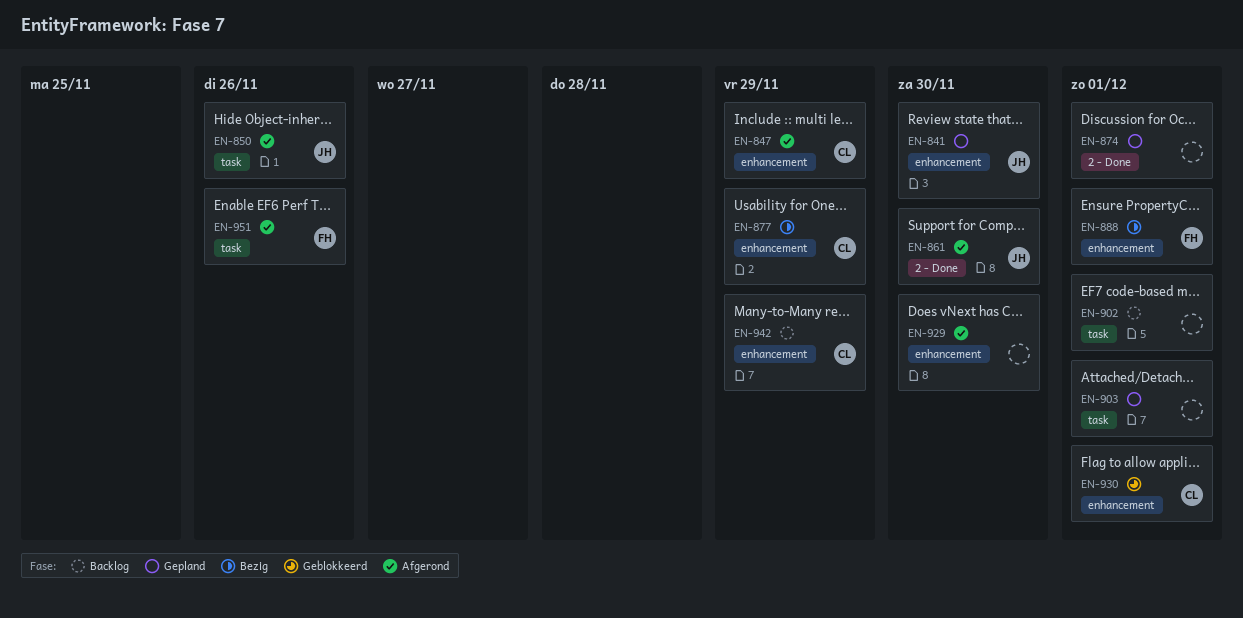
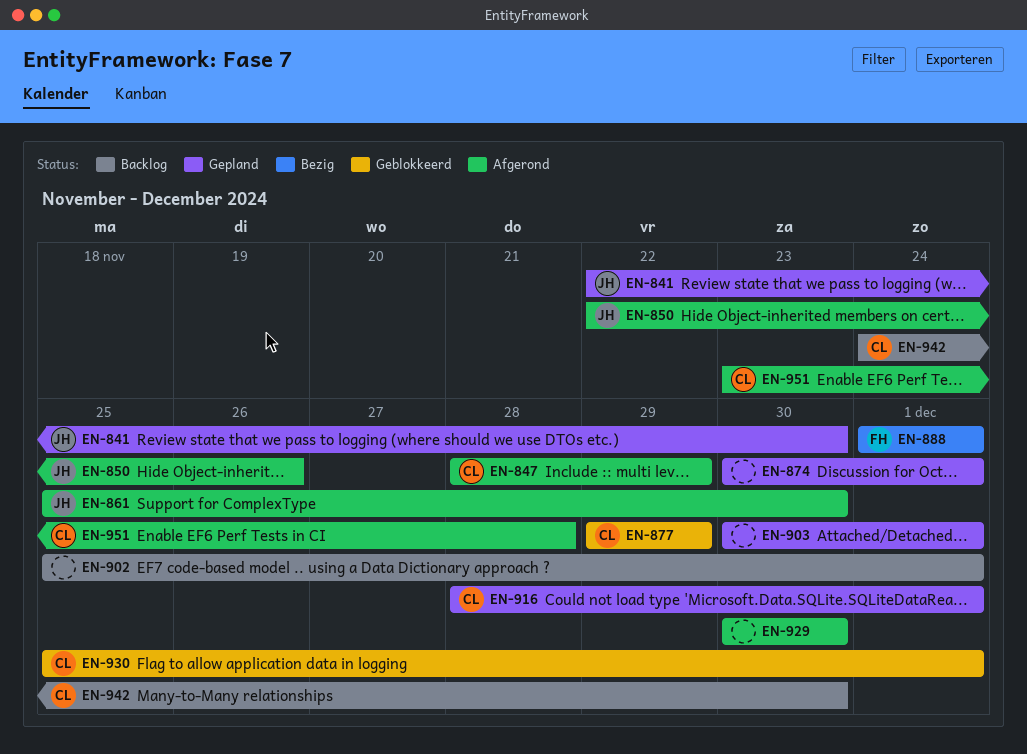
EN-877, status: Bezig -> Geblokkeerd
EN-916: none -> present
EN-942, due: Nov 29 -> Nov 30
EN-951, owner: FH -> CL
EN-951, due: Nov 26 -> Nov 28

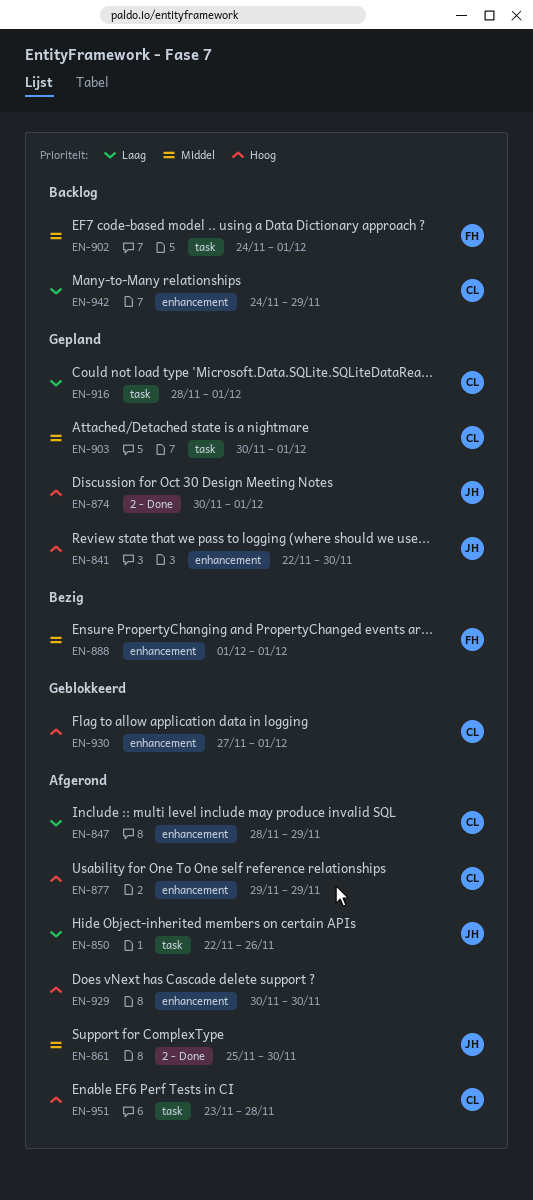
EN-874, owner: none -> JH
EN-877, status: Geblokkeerd -> Afgerond
EN-902, owner: none -> FH
EN-902, start: Nov 25 -> Nov 24
EN-903, owner: none -> CL
EN-930, start: Nov 25 -> Nov 27
EN-942, due: Nov 30 -> Nov 29

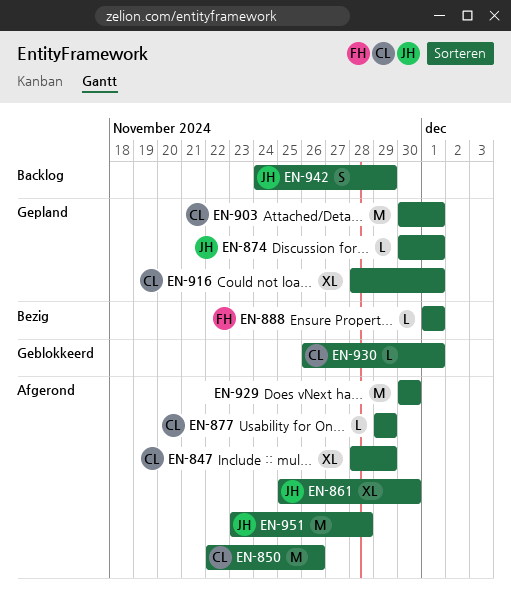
EN-841: present -> none
EN-850, owner: JH -> CL
EN-902: present -> none
EN-930, start: Nov 27 -> Nov 26
EN-942, owner: CL -> JH
EN-951, owner: CL -> JH

